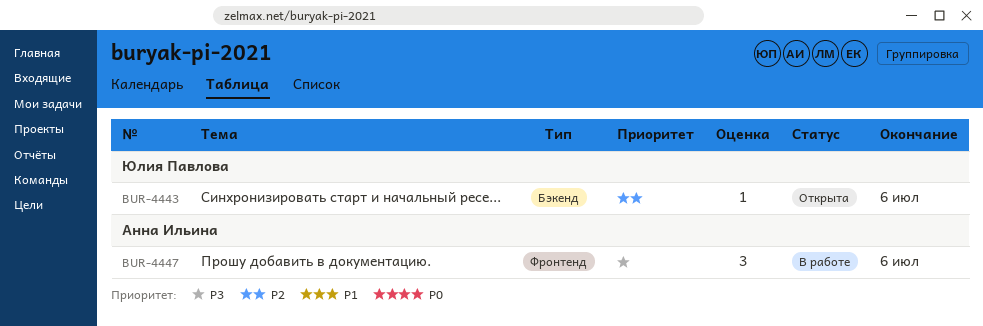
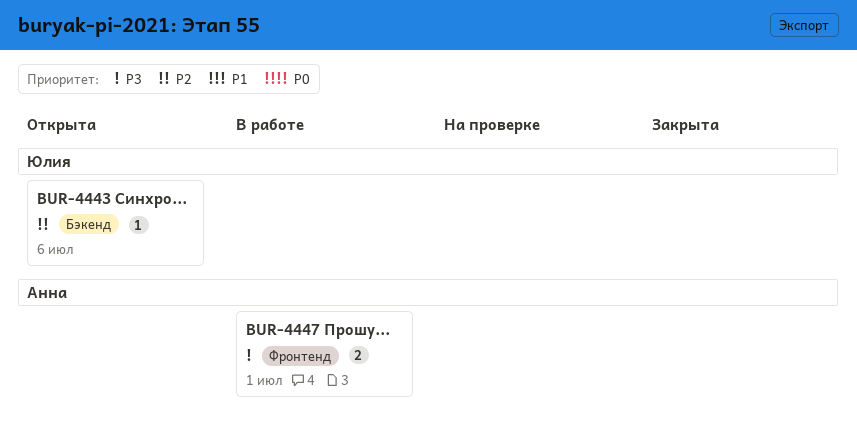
BUR-4447, estimate: 3 -> 2
BUR-4447, due: Jul 6 -> Jul 1

